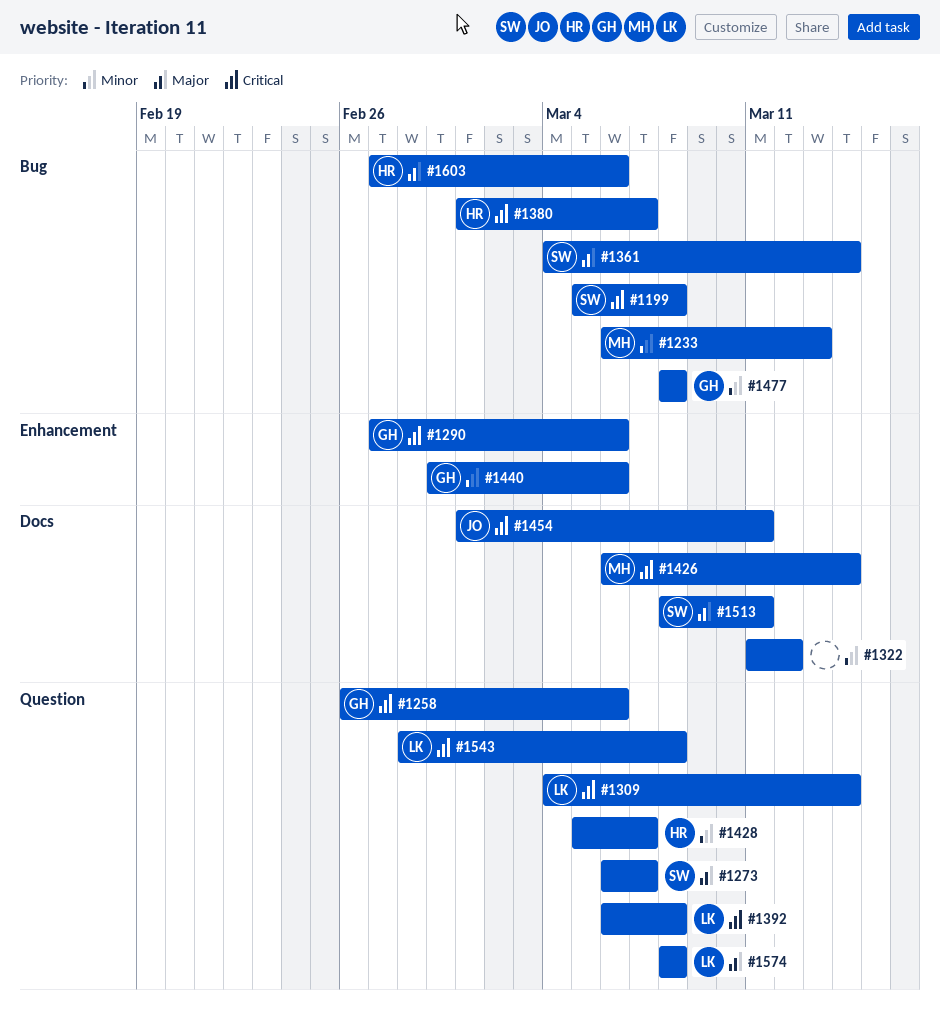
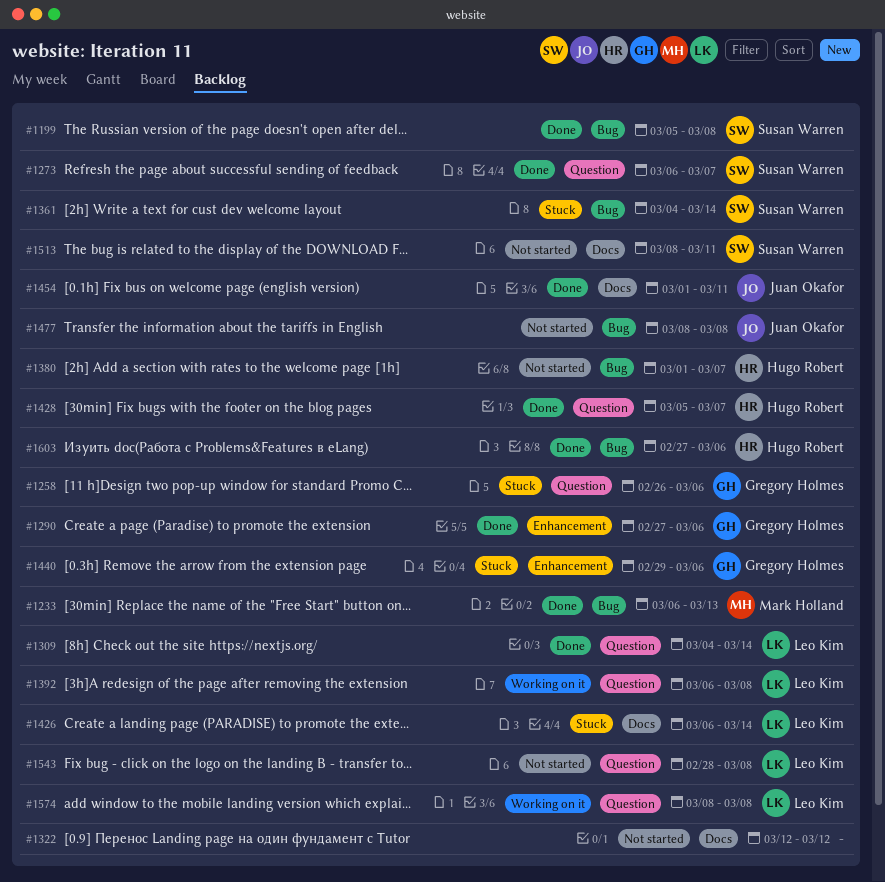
#1322, start: Mar 11 -> Mar 12
#1426, owner: Mark Holland -> Leo Kim
#1477, owner: Gregory Holmes -> Juan Okafor

